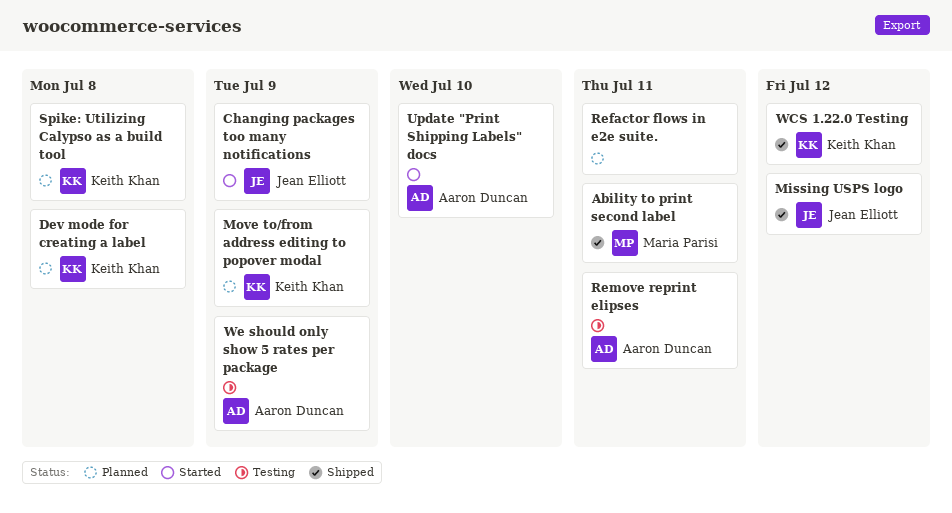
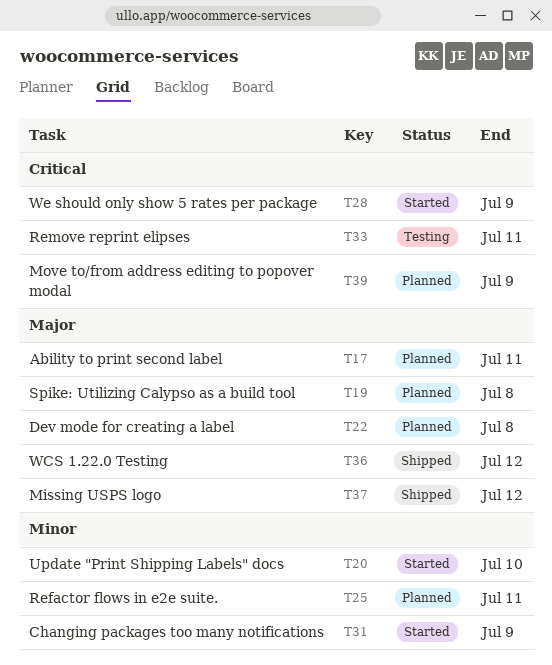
Ability to print second label, status: Shipped -> Planned
We should only show 5 rates per package, status: Testing -> Started

